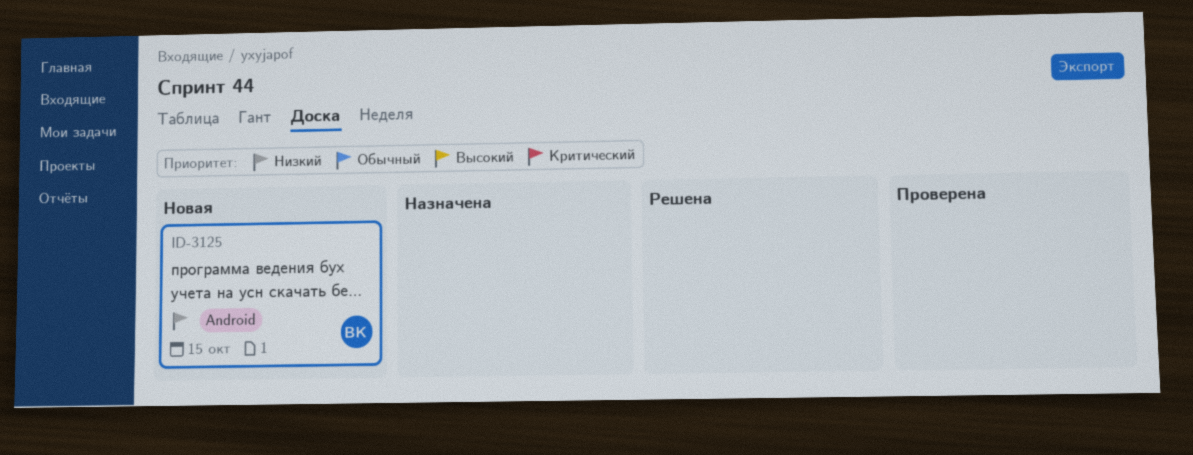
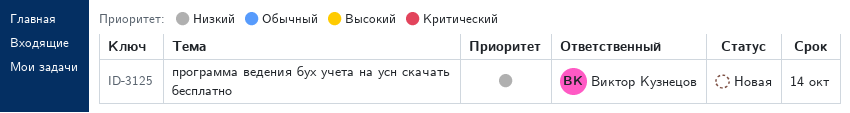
ID-3125, due: Oct 15 -> Oct 14

